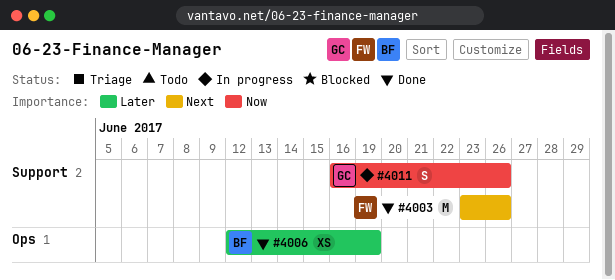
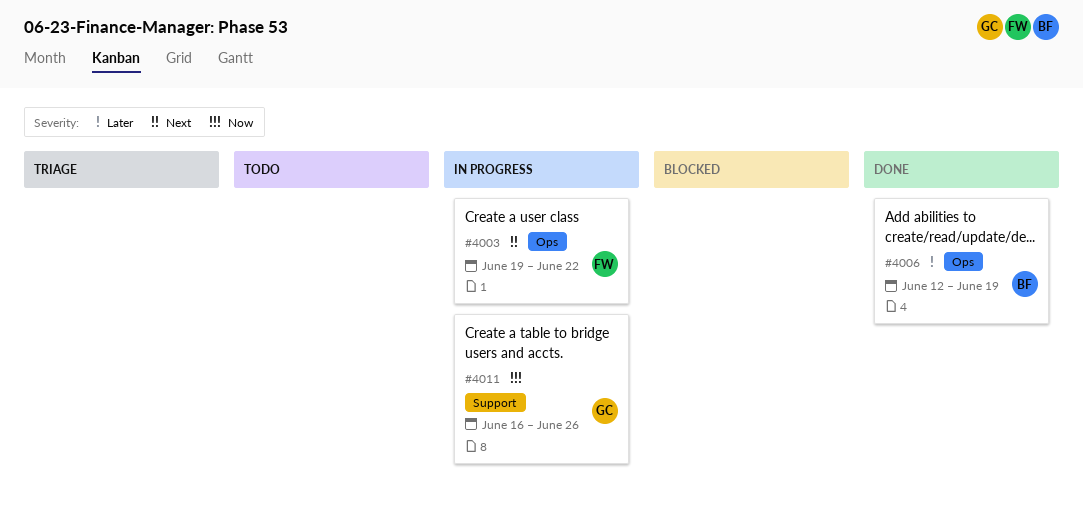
#4003, status: Done -> In progress
#4003, label: Support -> Ops
#4003, start: Jun 23 -> Jun 19
#4003, due: Jun 26 -> Jun 22

